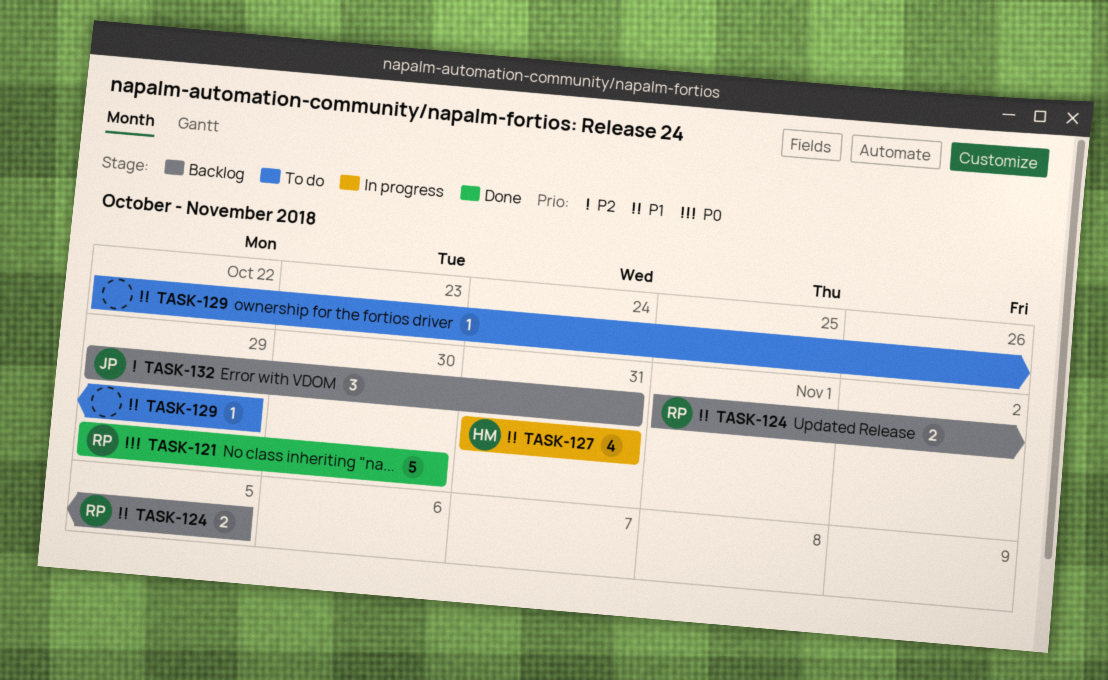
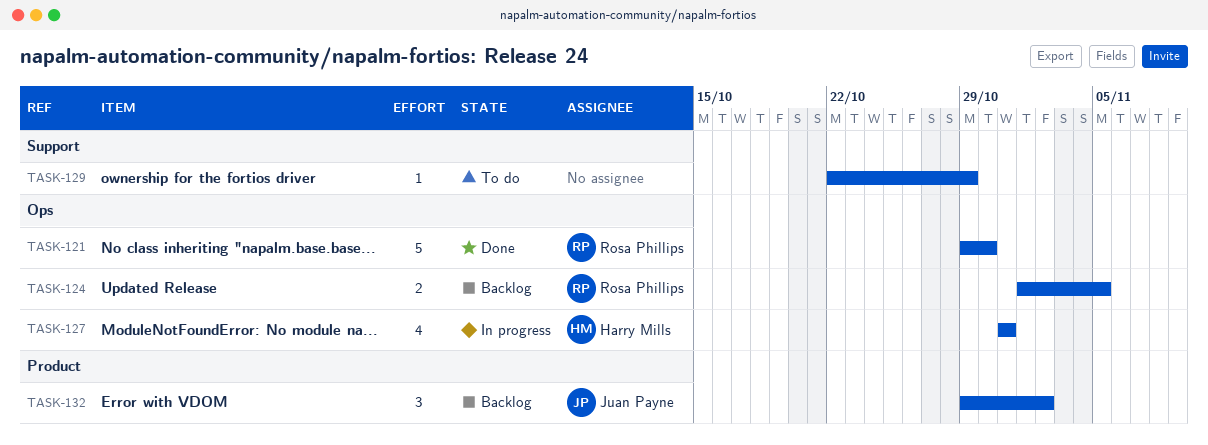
TASK-132, due: Oct 31 -> Nov 2

